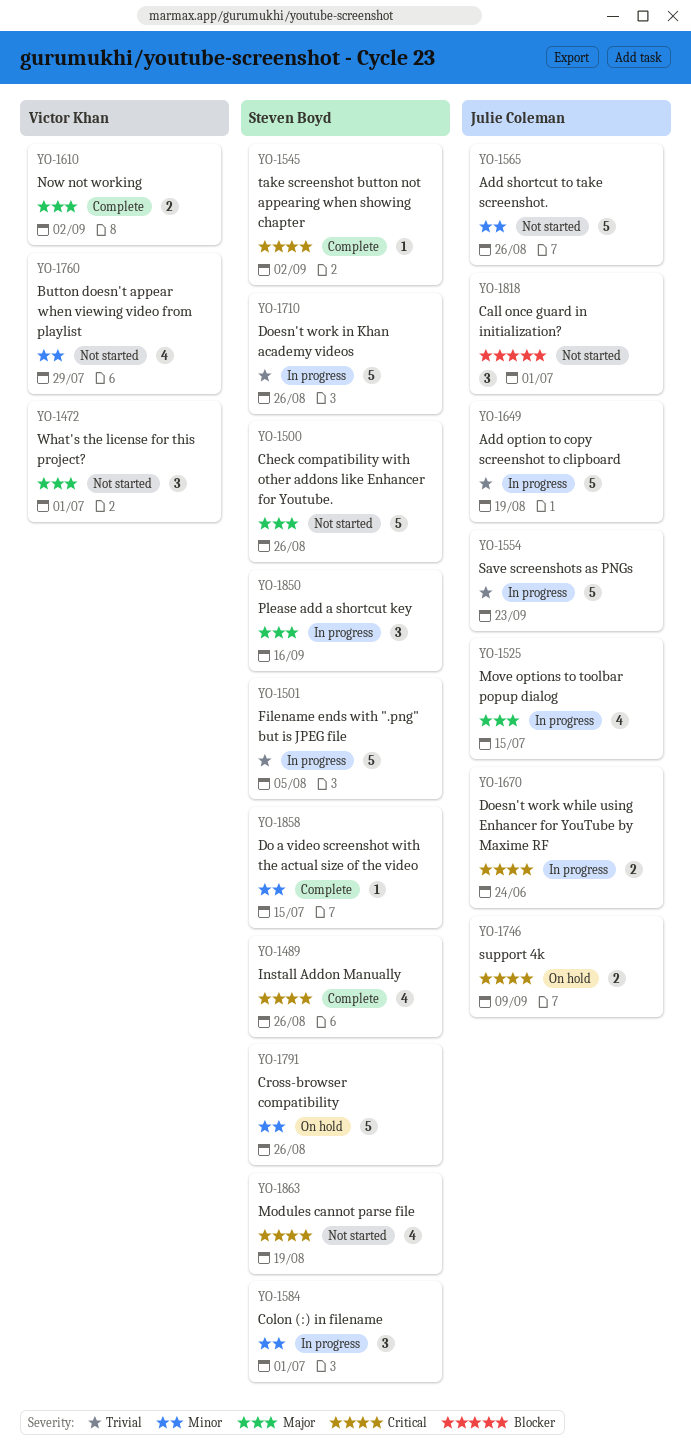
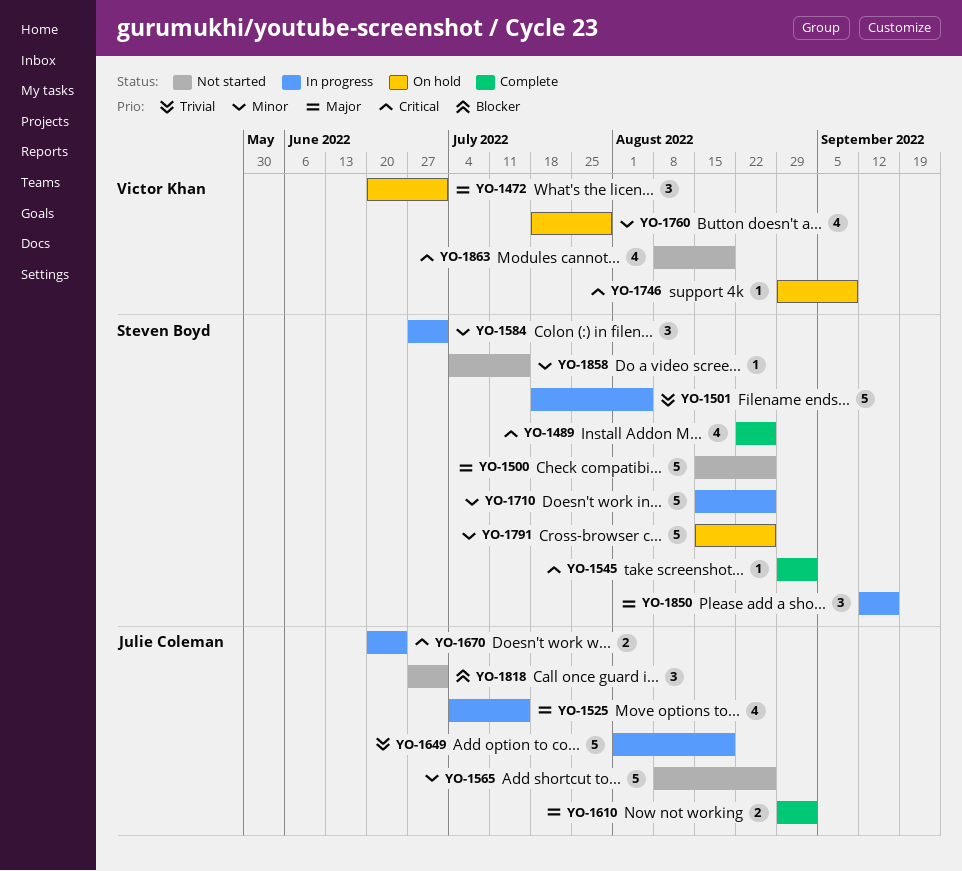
YO-1472, status: Not started -> On hold
YO-1554: present -> none
YO-1610, owner: Victor Khan -> Julie Coleman
YO-1710, priority: Trivial -> Minor
YO-1746, owner: Julie Coleman -> Victor Khan
YO-1746, estimate: 2 -> 1
YO-1760, status: Not started -> On hold
YO-1858, status: Complete -> Not started
YO-1863, owner: Steven Boyd -> Victor Khan

